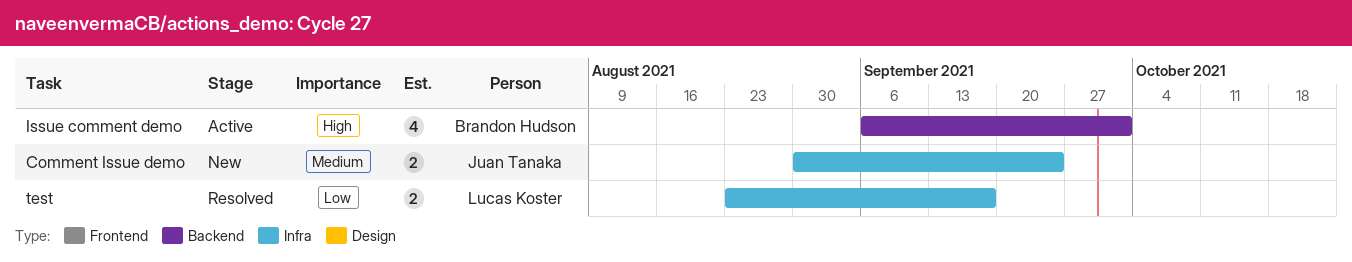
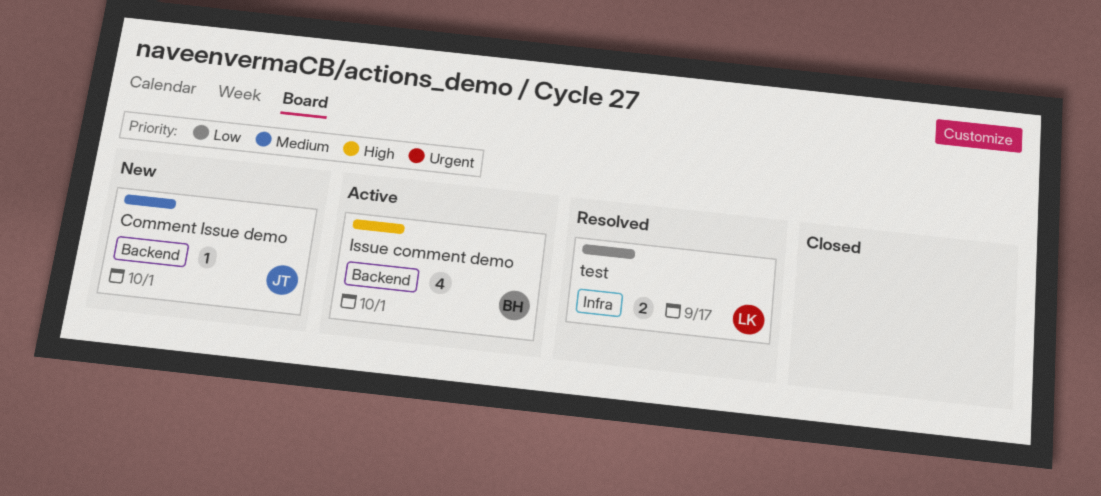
Comment Issue demo, label: Infra -> Backend
Comment Issue demo, estimate: 2 -> 1
Comment Issue demo, due: Sep 24 -> Oct 1

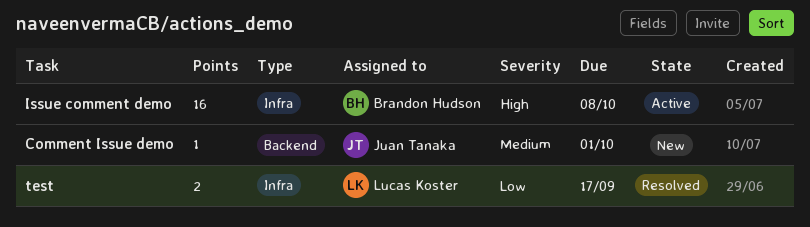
Issue comment demo, label: Backend -> Infra
Issue comment demo, estimate: 4 -> 16
Issue comment demo, due: Oct 1 -> Oct 8

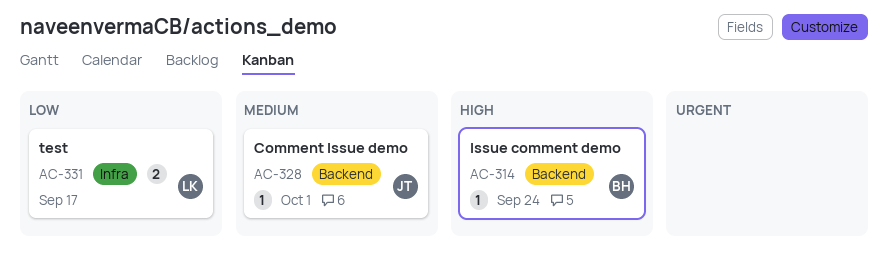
Issue comment demo, label: Infra -> Backend
Issue comment demo, estimate: 16 -> 1
Issue comment demo, due: Oct 8 -> Sep 24

